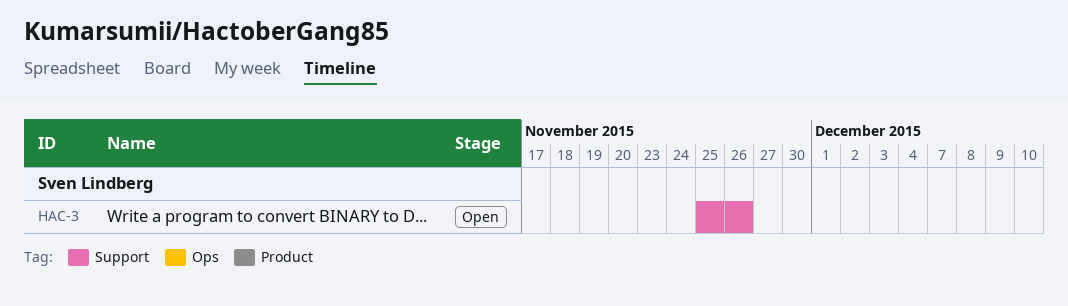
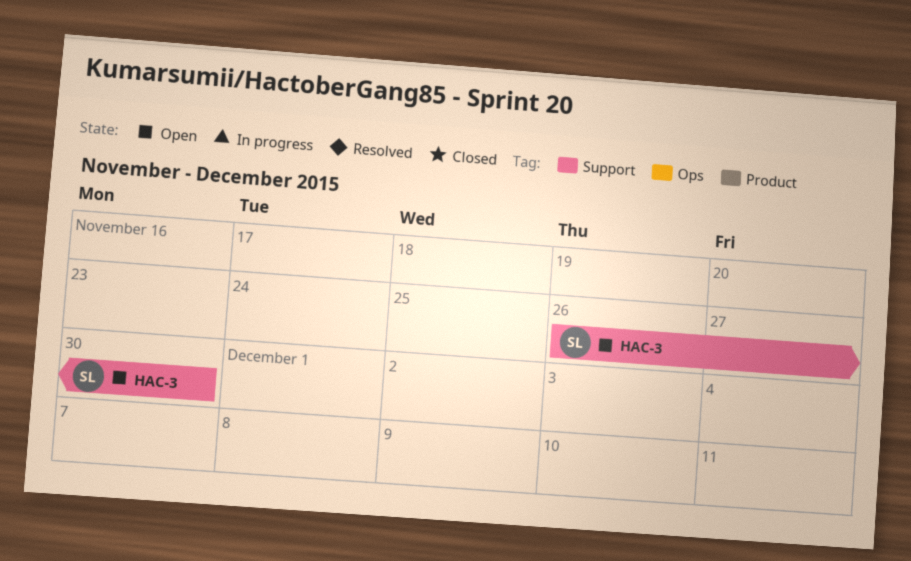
HAC-3, start: Nov 25 -> Nov 26
HAC-3, due: Nov 26 -> Nov 30

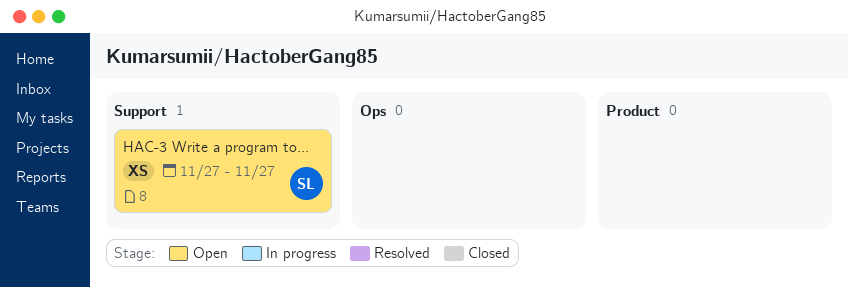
HAC-3, start: Nov 26 -> Nov 27
HAC-3, due: Nov 30 -> Nov 27

